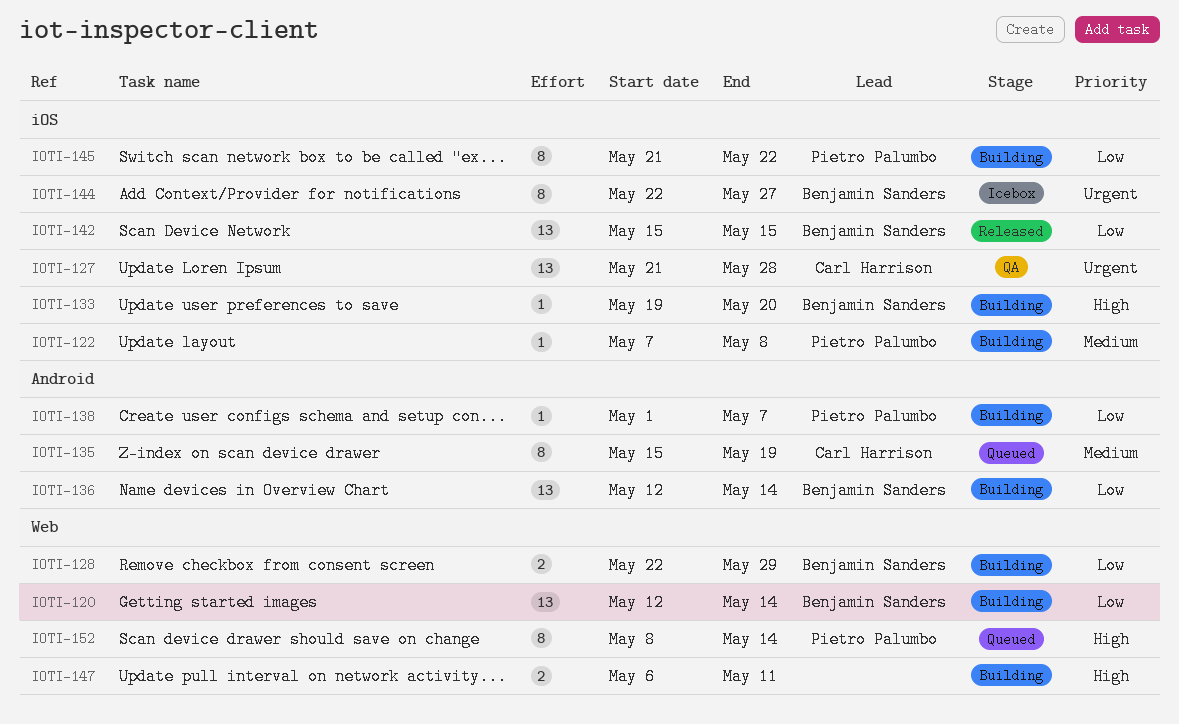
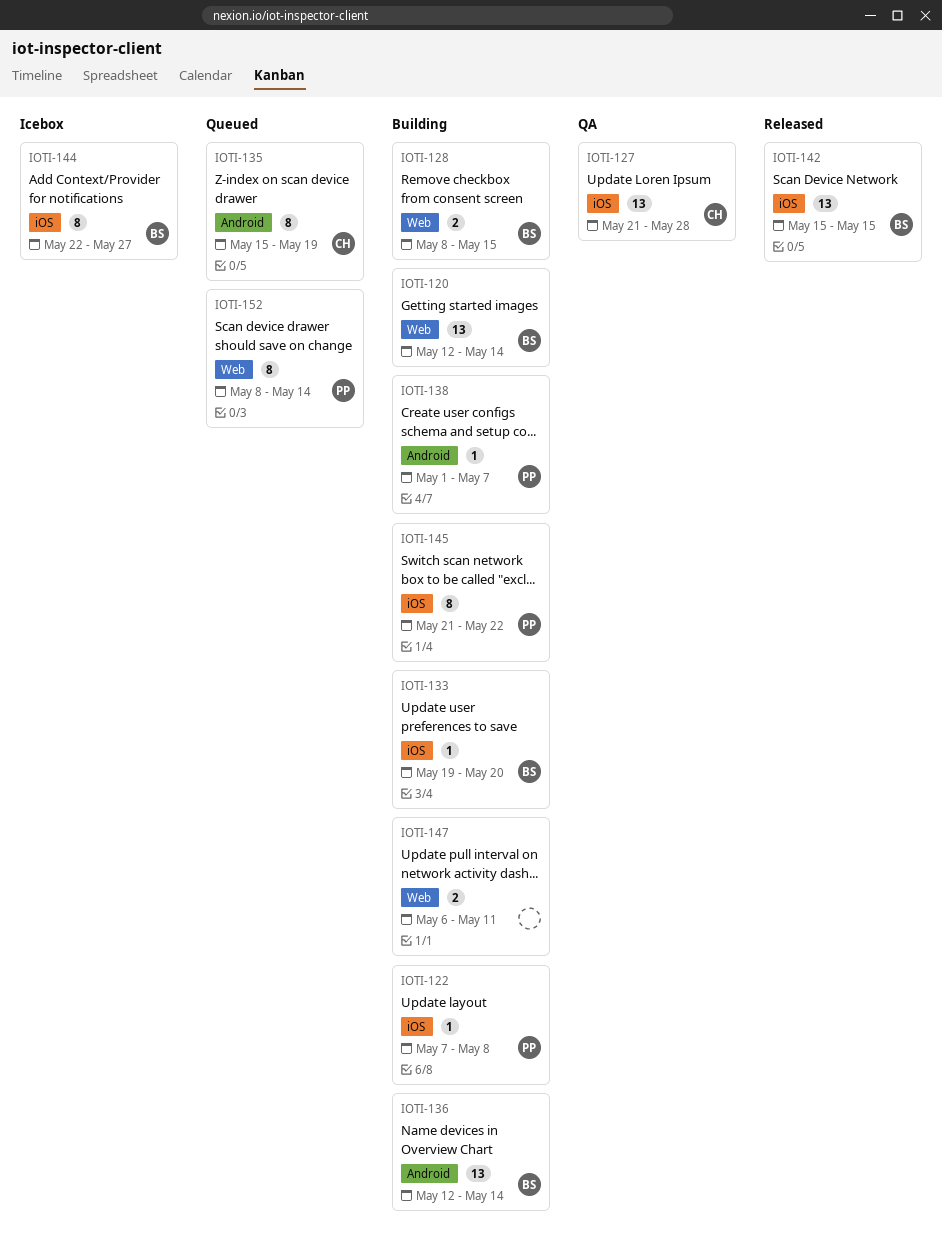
IOTI-128, start: May 22 -> May 8
IOTI-128, due: May 29 -> May 15

